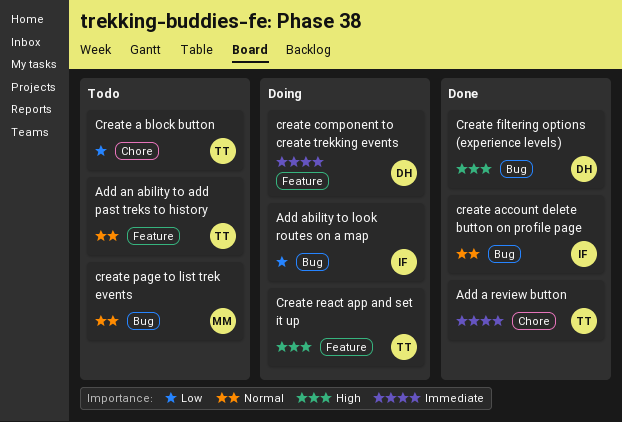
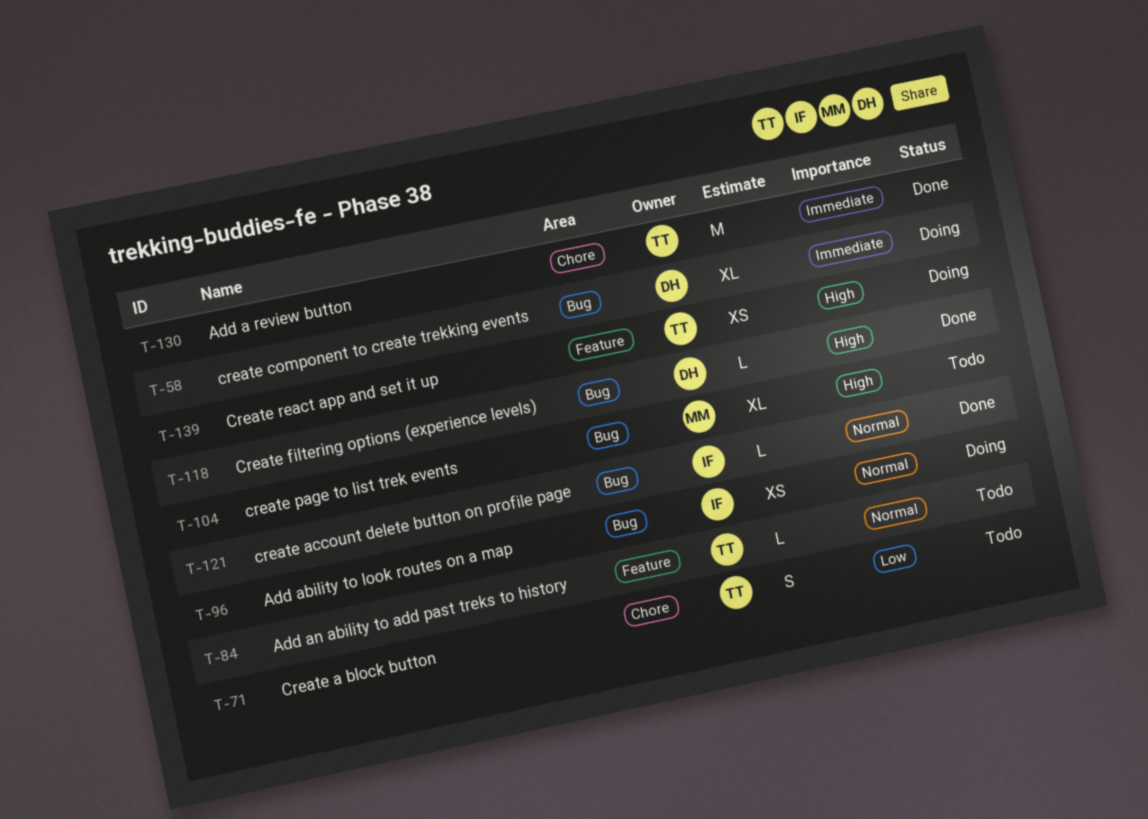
Add ability to look routes on a map, priority: Low -> Normal
create component to create trekking events, label: Feature -> Bug
create page to list trek events, priority: Normal -> High

